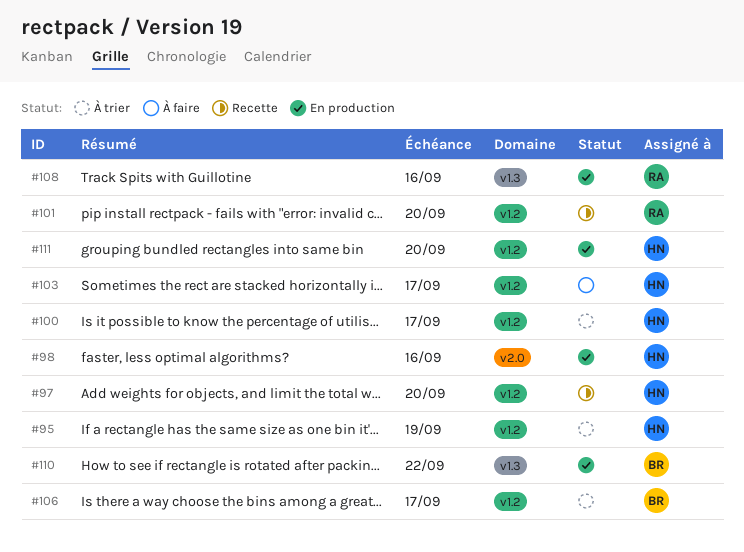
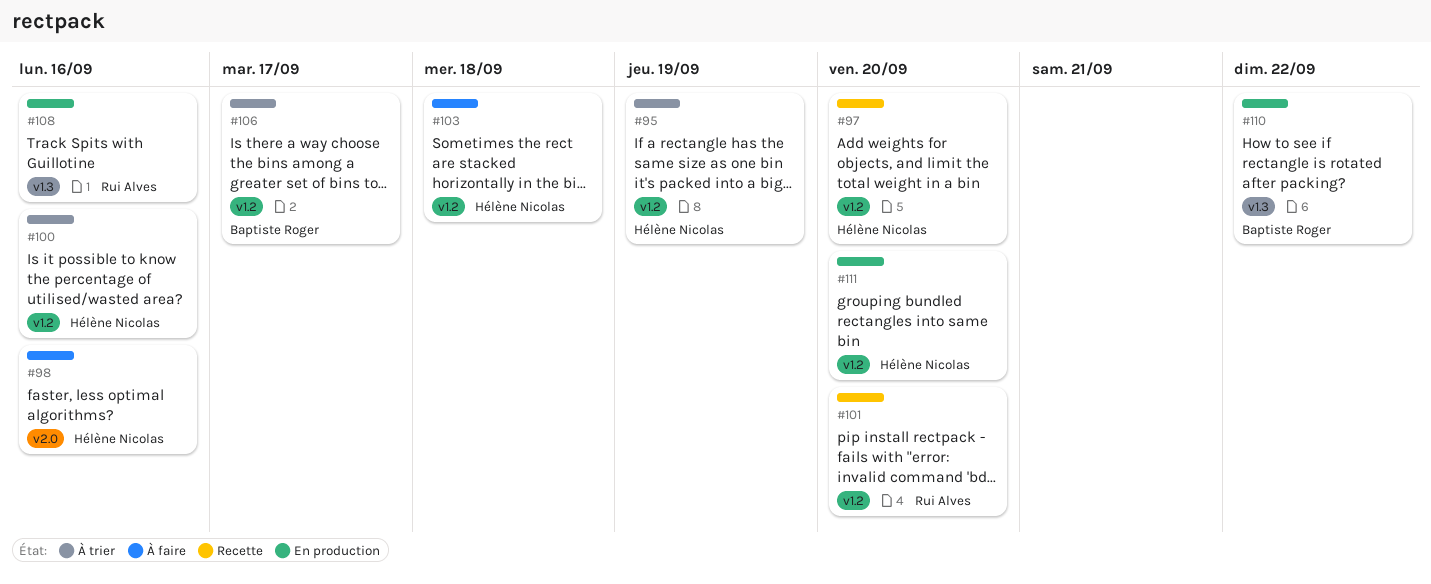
#98, status: En production -> À faire
#100, due: Sep 17 -> Sep 16
#103, due: Sep 17 -> Sep 18

